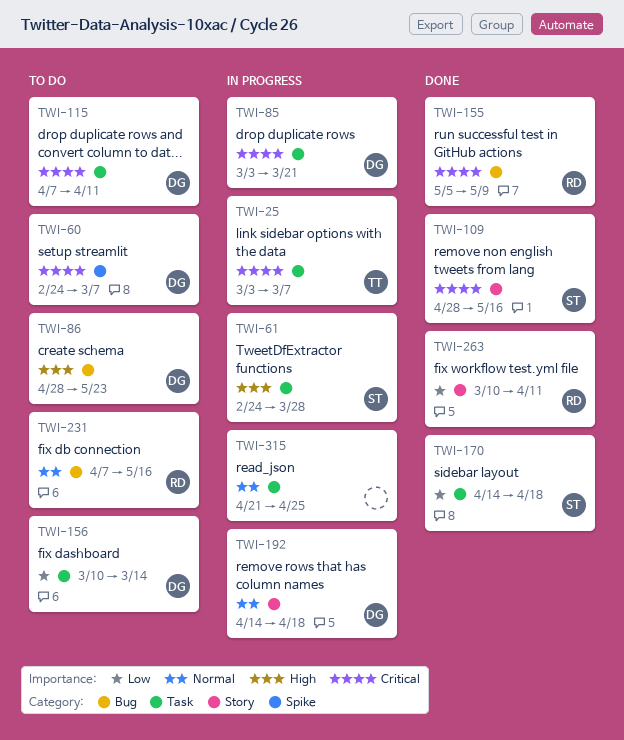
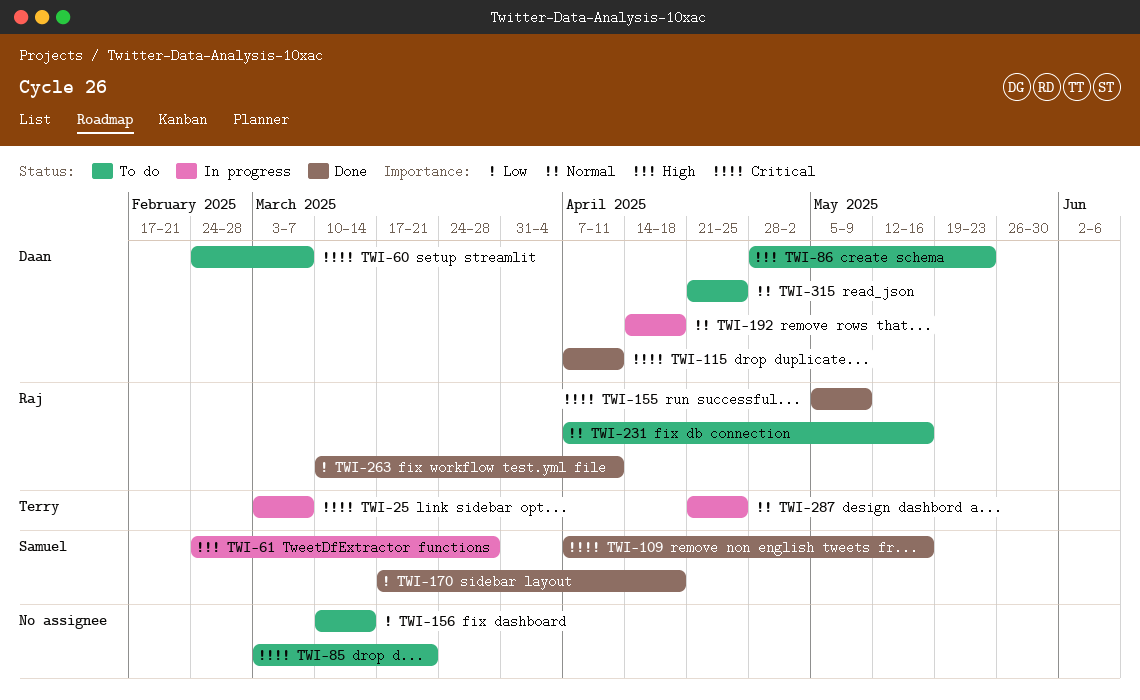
TWI-85, status: In progress -> To do
TWI-85, owner: Daan -> none
TWI-109, start: Apr 28 -> Apr 7
TWI-115, status: To do -> Done
TWI-156, owner: Daan -> none
TWI-170, start: Apr 14 -> Mar 17
TWI-287: none -> present
TWI-315, status: In progress -> To do
TWI-315, owner: none -> Daan

